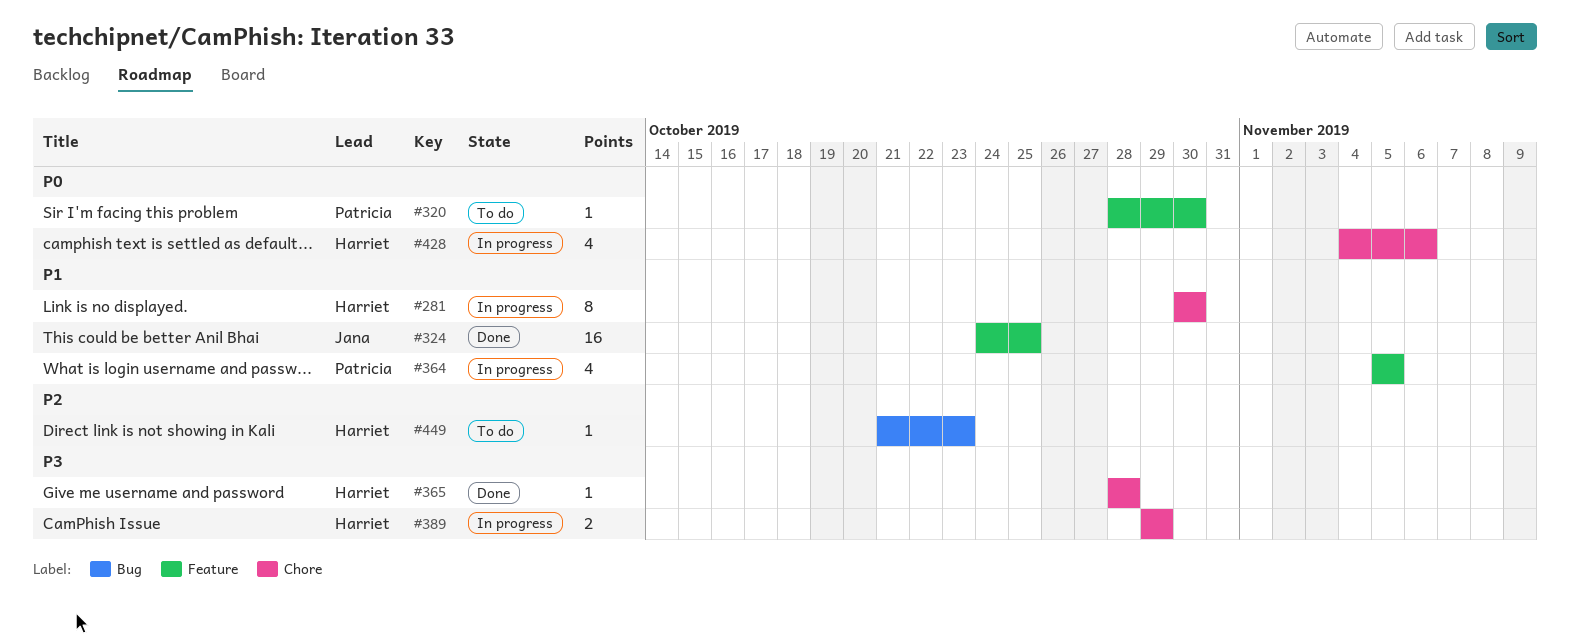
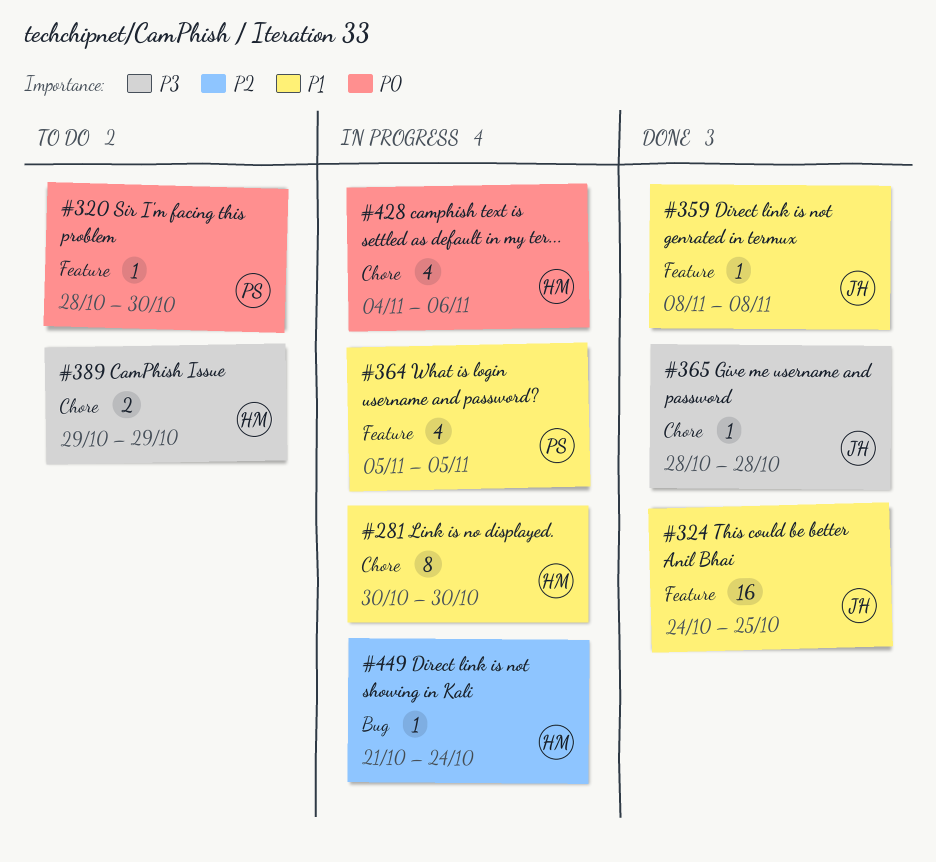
#359: none -> present
#365, owner: Harriet -> Jana
#389, status: In progress -> To do
#449, status: To do -> In progress
#449, due: Oct 23 -> Oct 24

